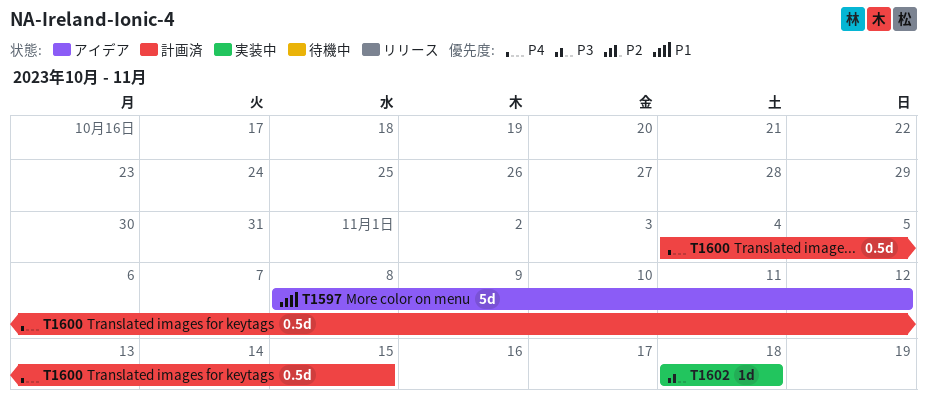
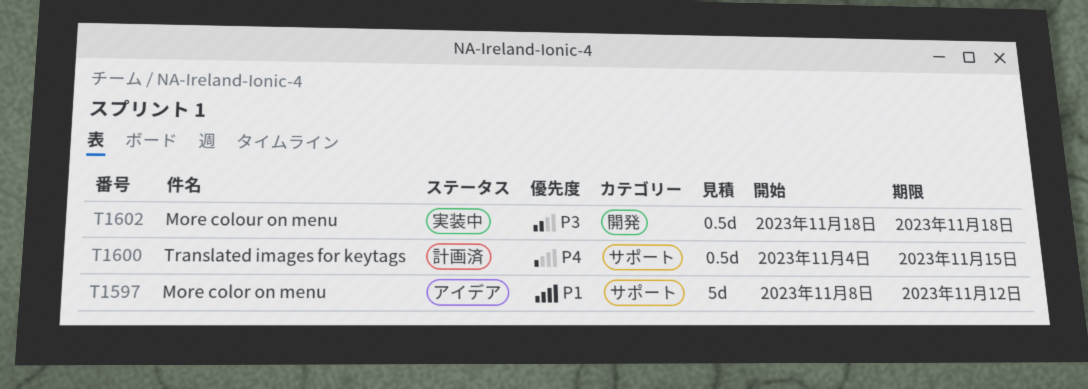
T1602, estimate: 1d -> 0.5d

